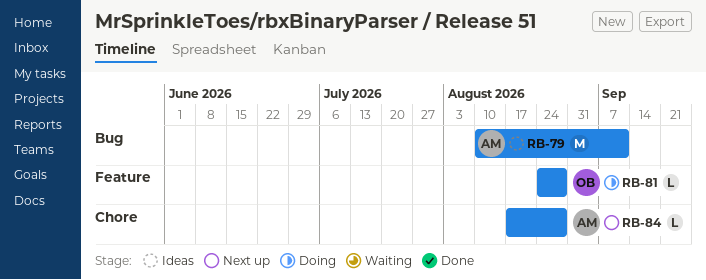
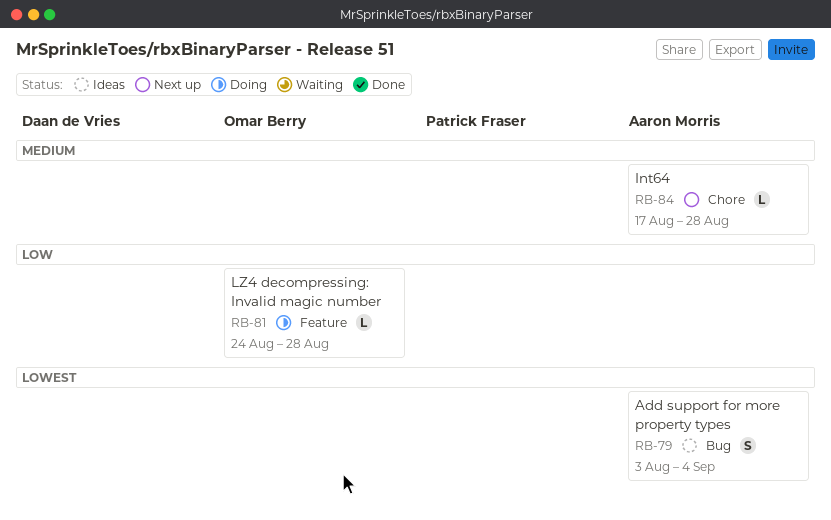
RB-79, estimate: M -> S
RB-79, start: Aug 10 -> Aug 3
RB-79, due: Sep 11 -> Sep 4

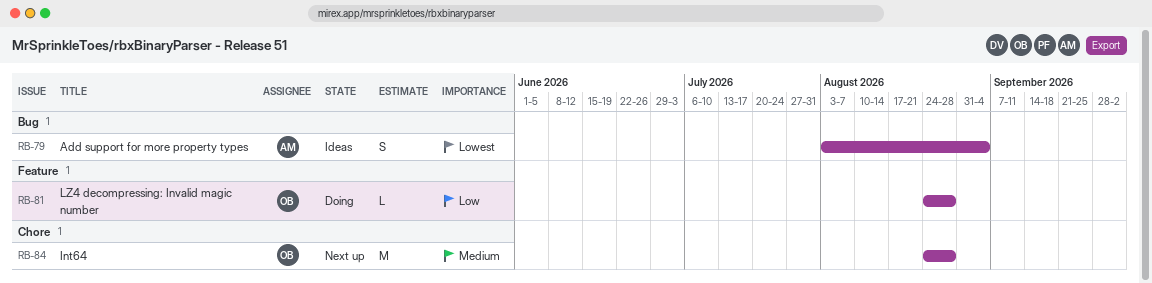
RB-84, owner: Aaron Morris -> Omar Berry
RB-84, estimate: L -> M
RB-84, start: Aug 17 -> Aug 24

